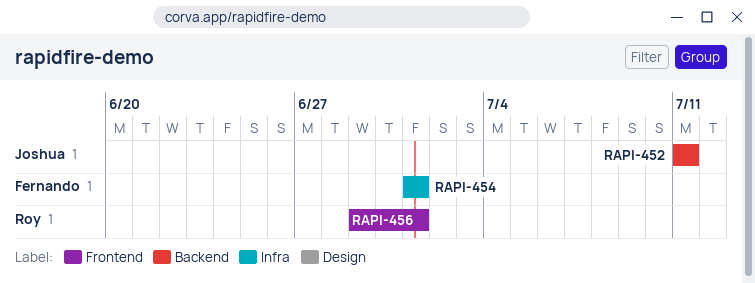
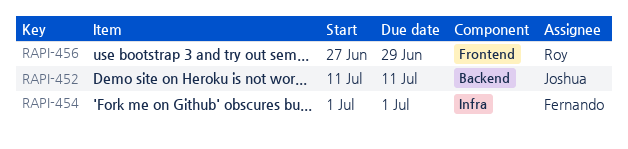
RAPI-456, start: Jun 29 -> Jun 27
RAPI-456, due: Jul 1 -> Jun 29

